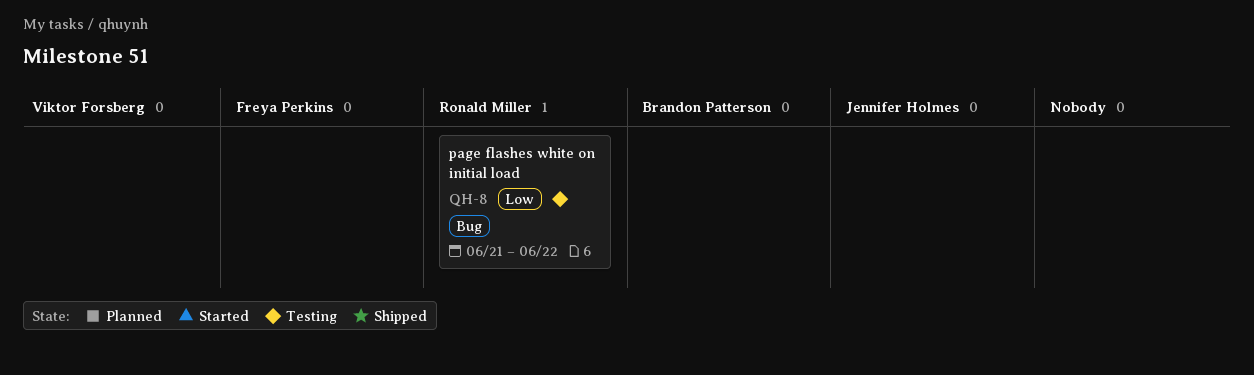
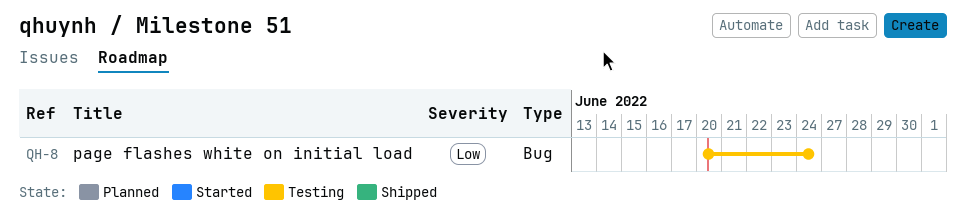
QH-8, start: Jun 21 -> Jun 20
QH-8, due: Jun 22 -> Jun 24

